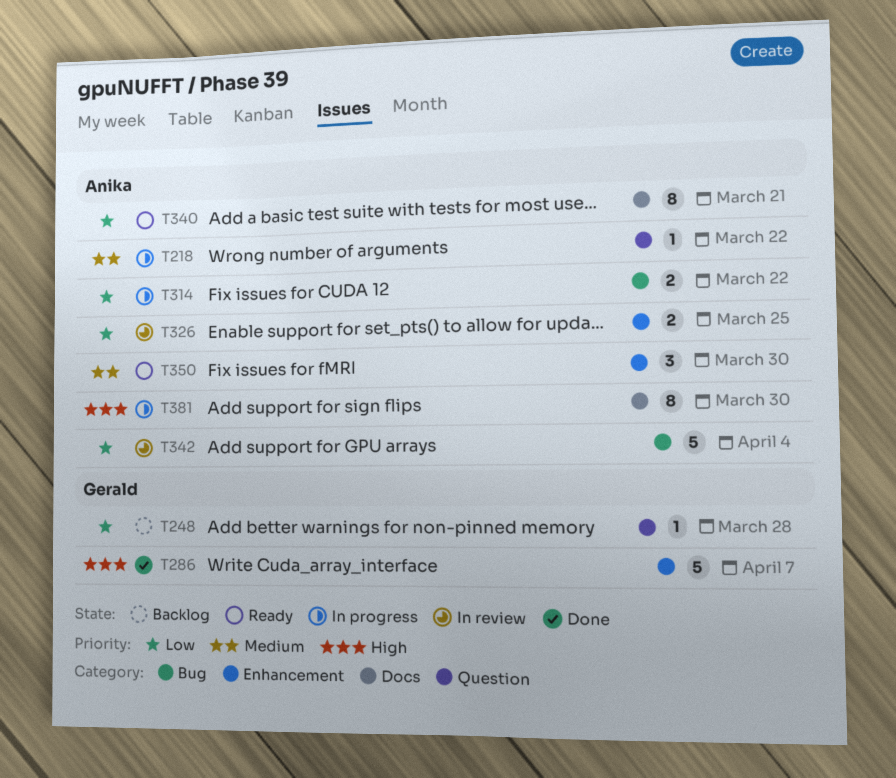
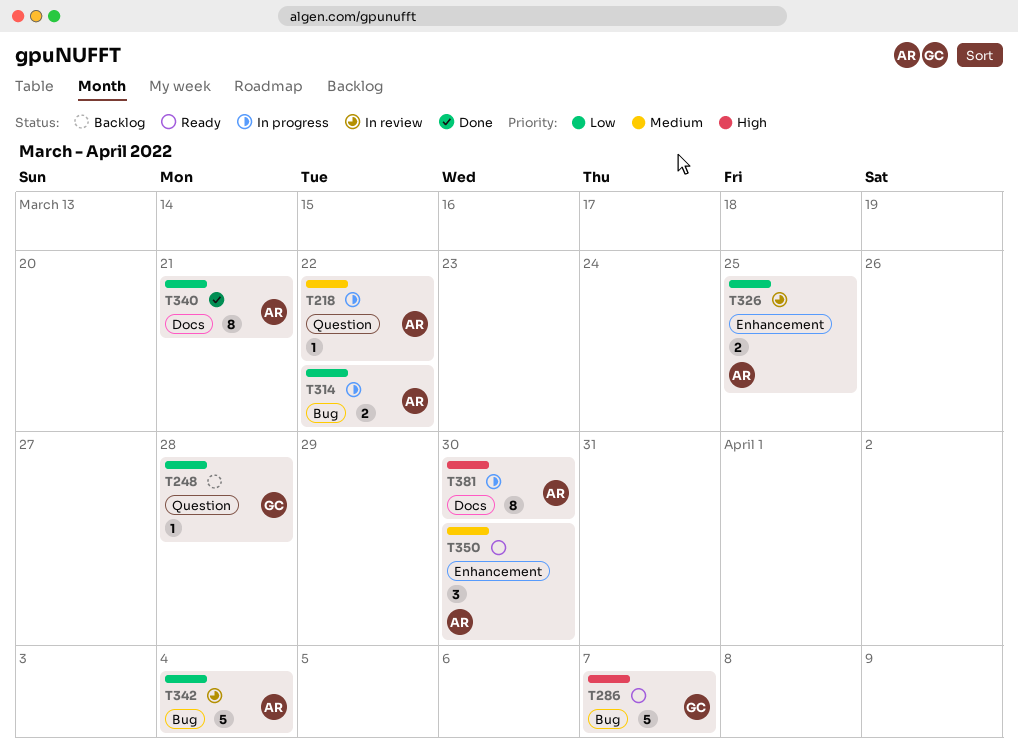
T286, status: Done -> Ready
T286, label: Enhancement -> Bug
T340, status: Ready -> Done

